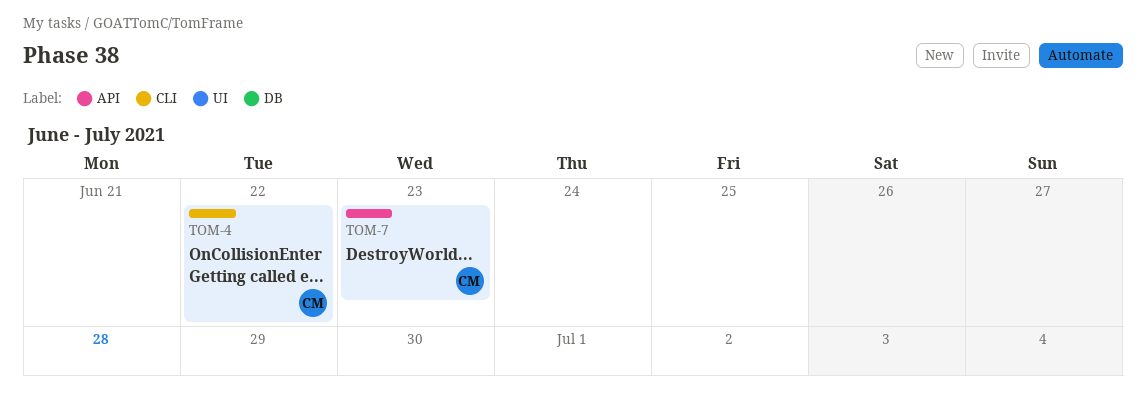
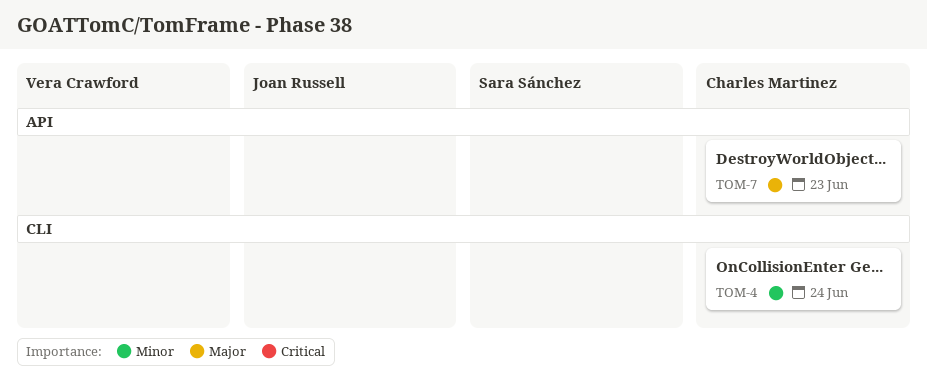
TOM-4, due: Jun 22 -> Jun 24

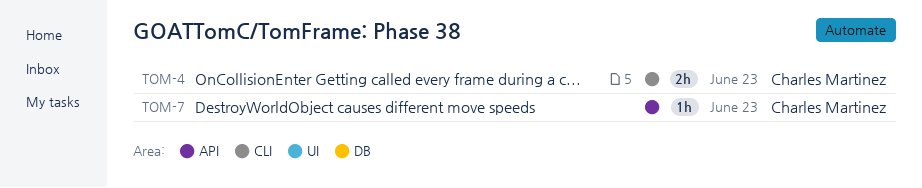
TOM-4, due: Jun 24 -> Jun 23

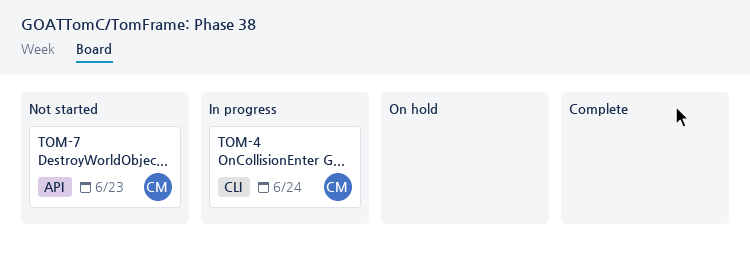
TOM-4, due: Jun 23 -> Jun 24

